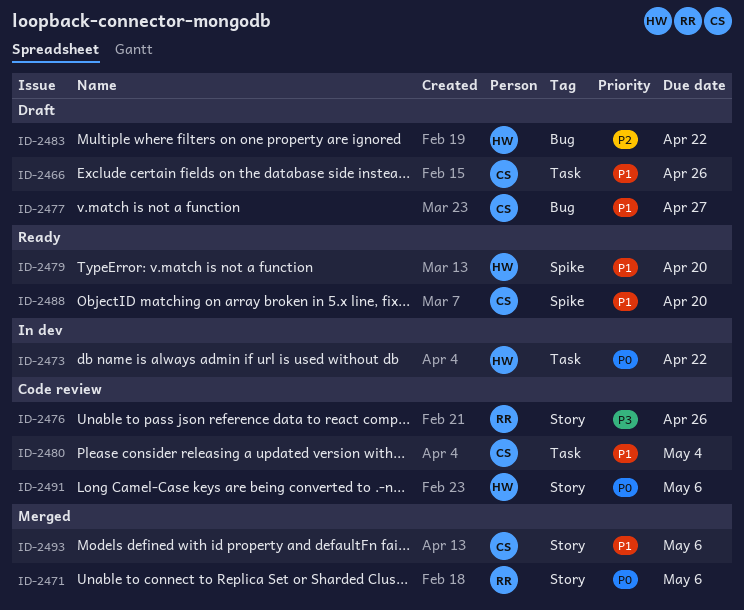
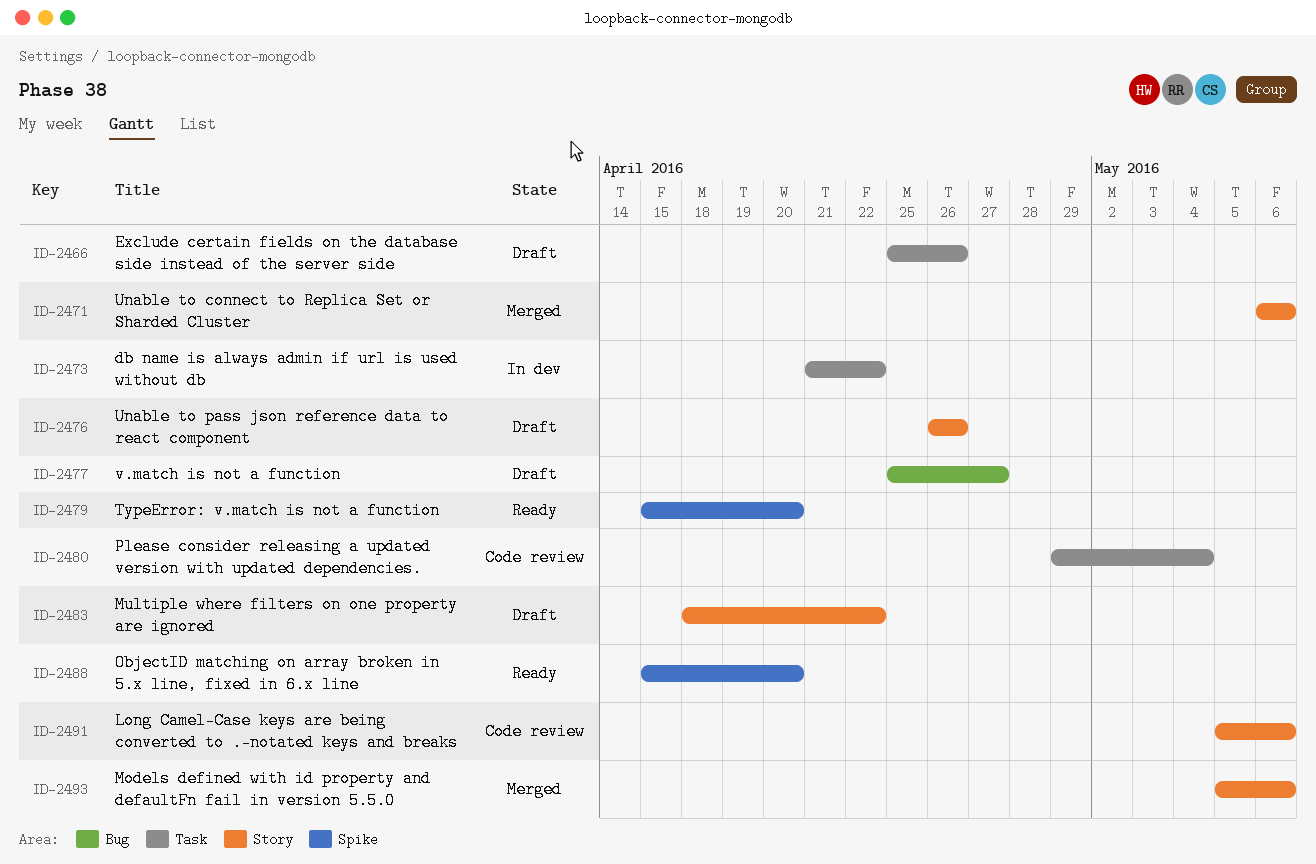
ID-2476, status: Code review -> Draft
ID-2483, label: Bug -> Story

